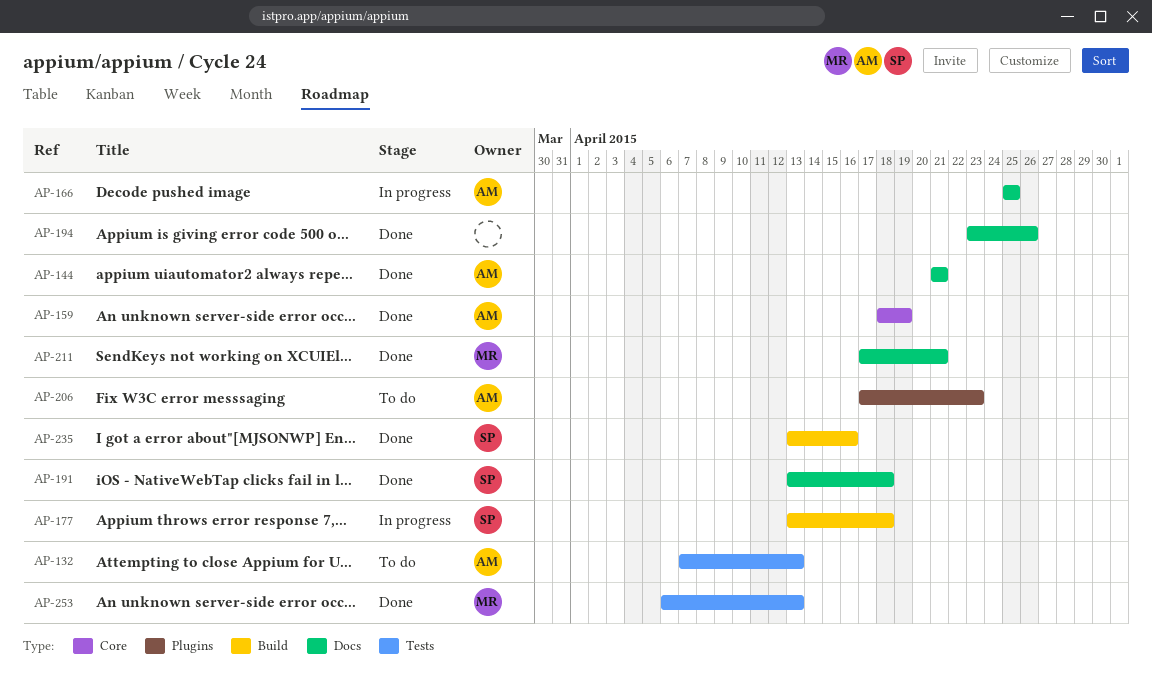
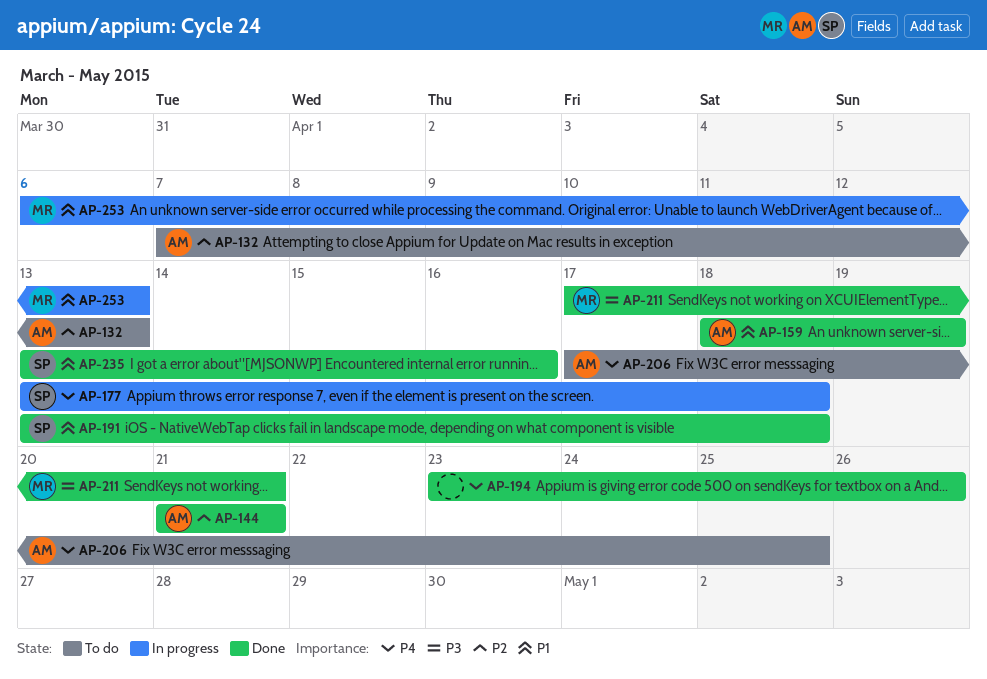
AP-166: present -> none
AP-206, due: Apr 23 -> Apr 25
AP-253, status: Done -> In progress

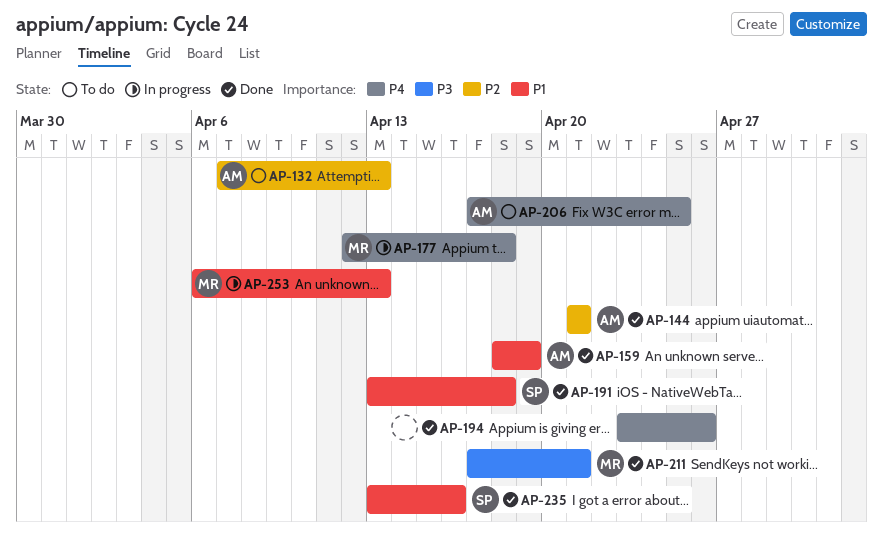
AP-177, owner: SP -> MR
AP-177, start: Apr 13 -> Apr 12

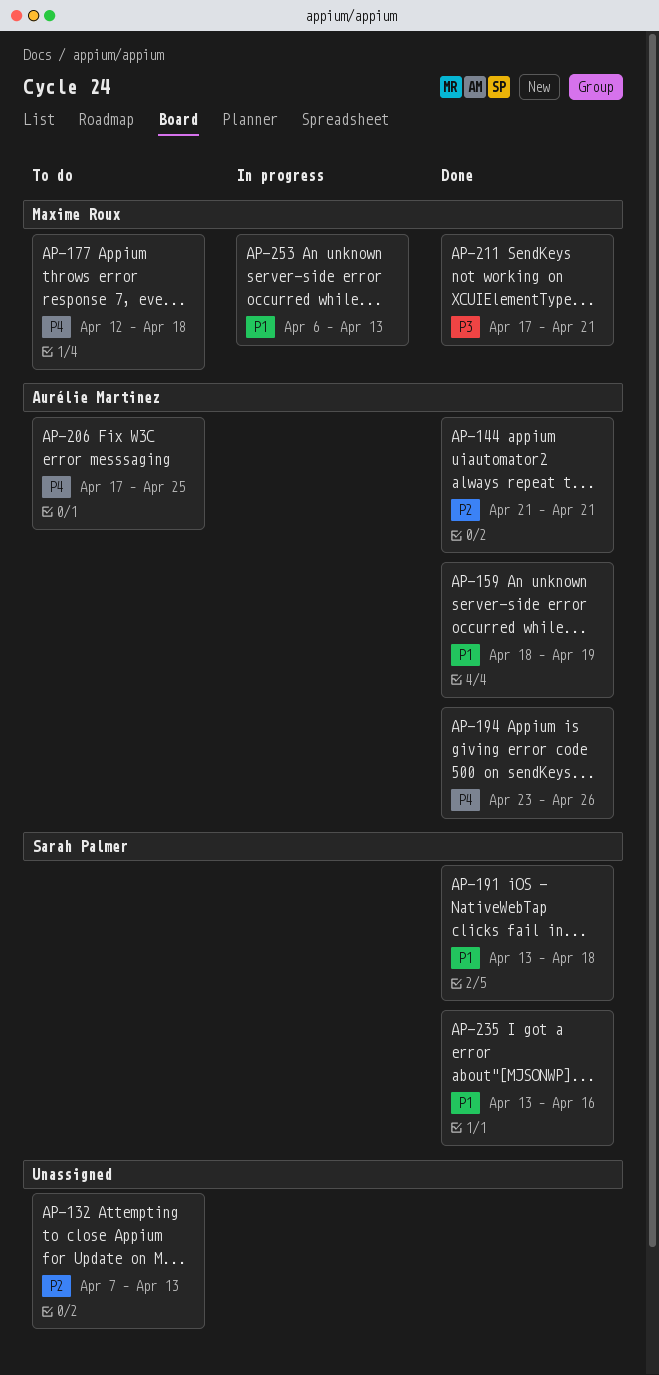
AP-132, owner: Aurélie Martinez -> none
AP-177, status: In progress -> To do
AP-194, owner: none -> Aurélie Martinez

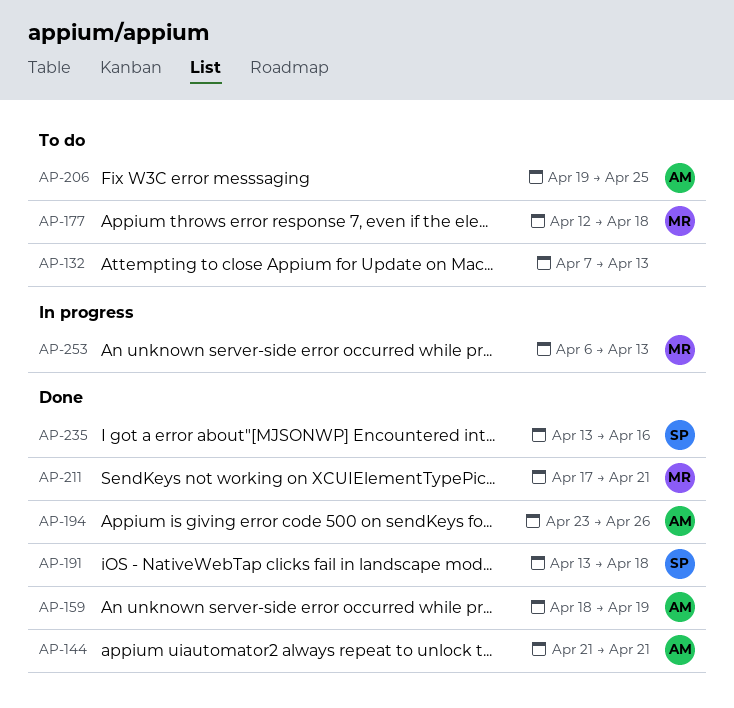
AP-206, start: Apr 17 -> Apr 19

